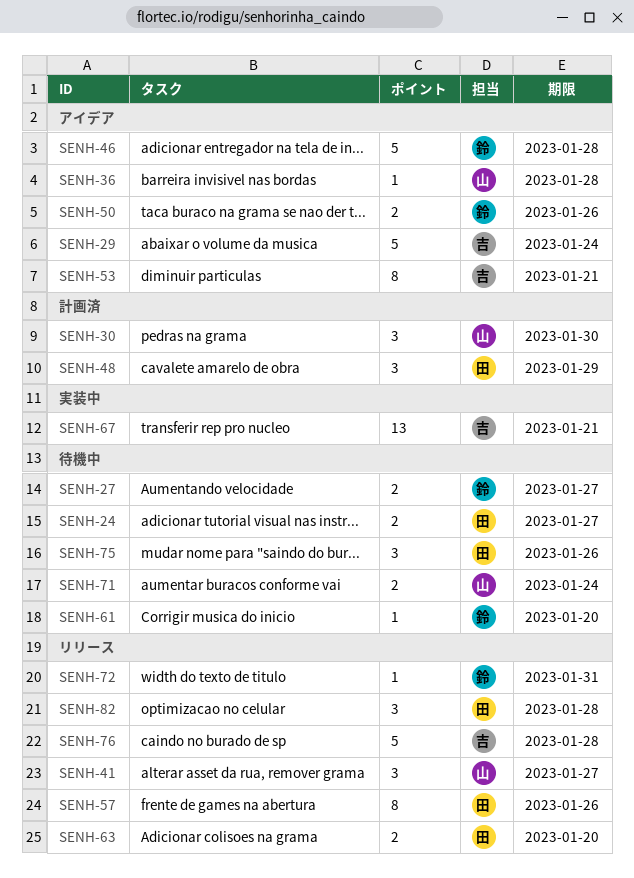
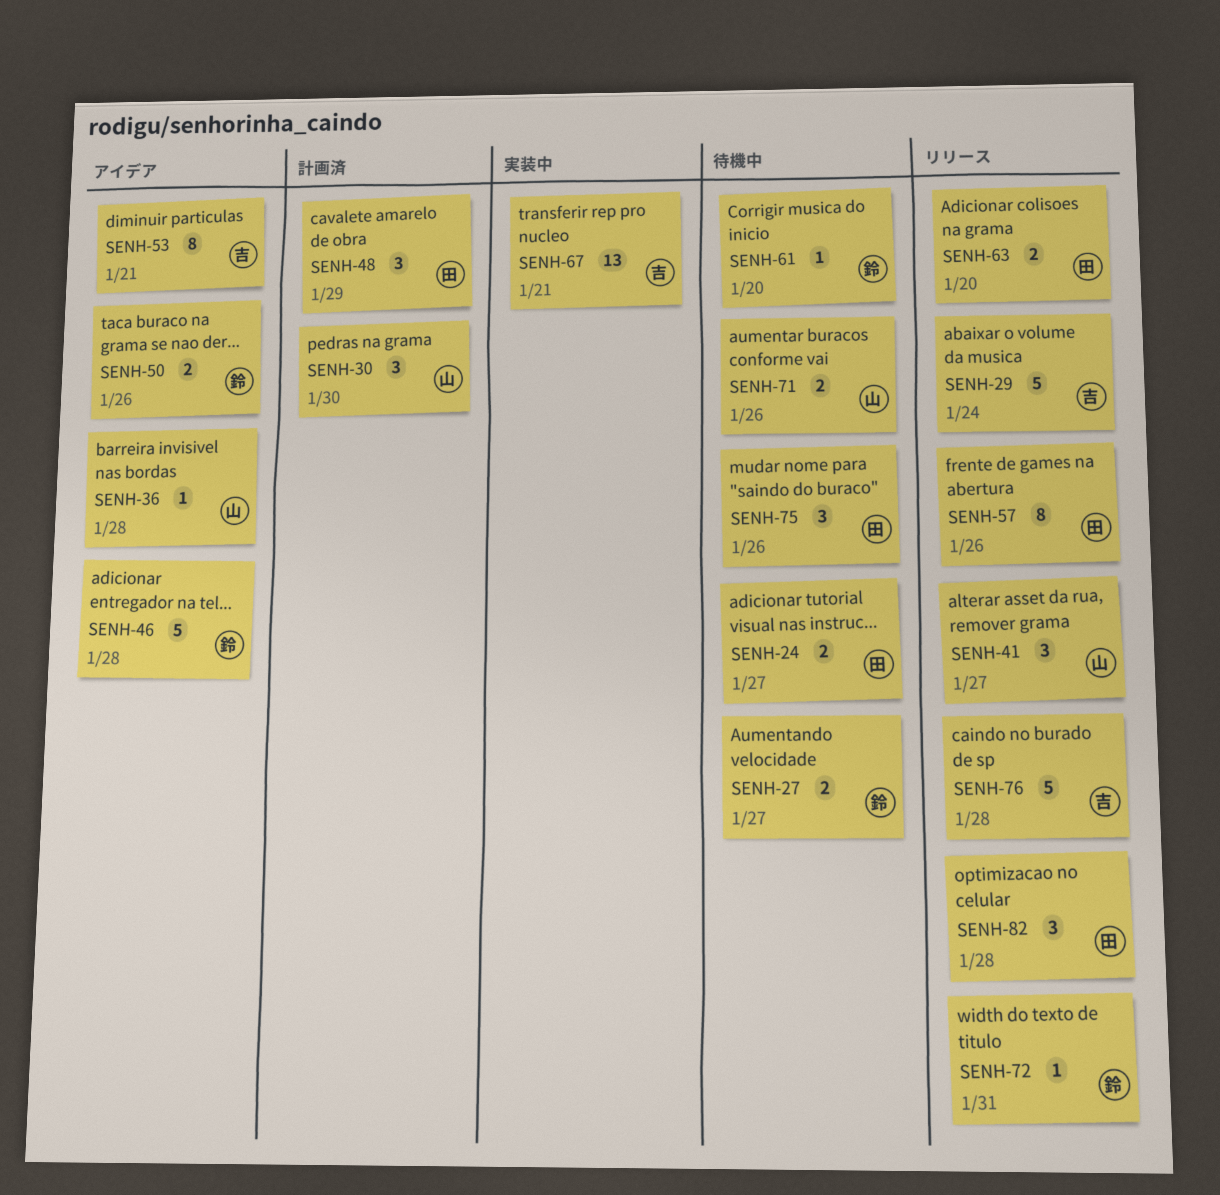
SENH-29, status: アイデア -> リリース
SENH-71, due: Jan 24 -> Jan 26

